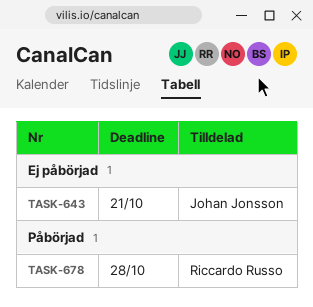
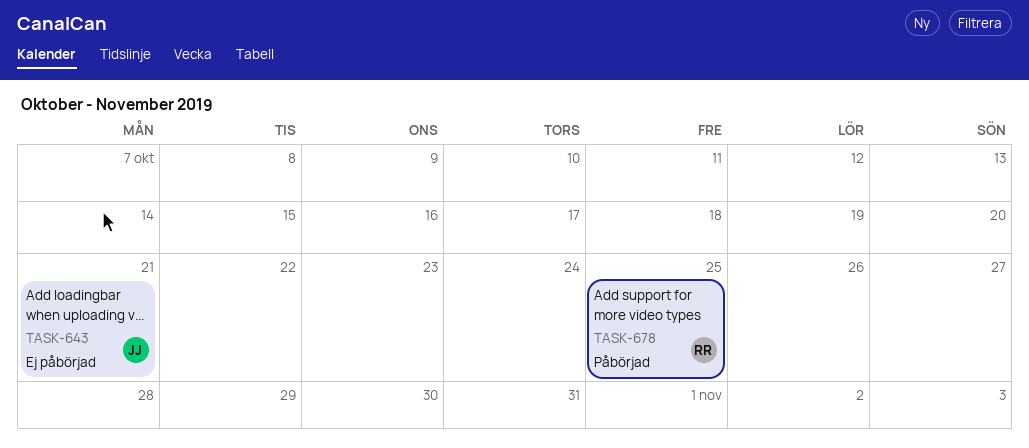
TASK-678, due: Oct 28 -> Oct 25

